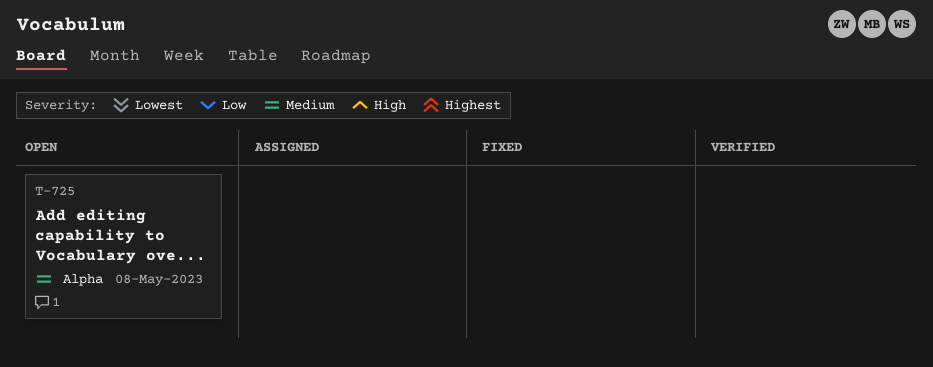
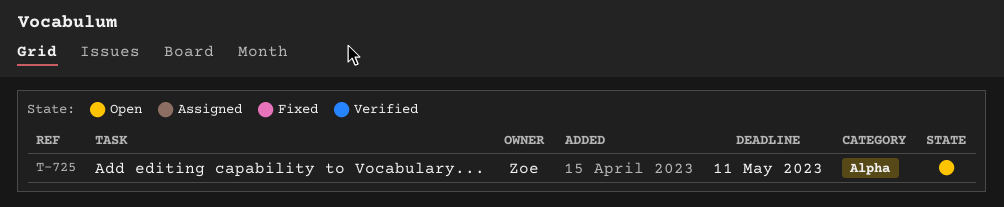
T-725, due: May 8 -> May 11

